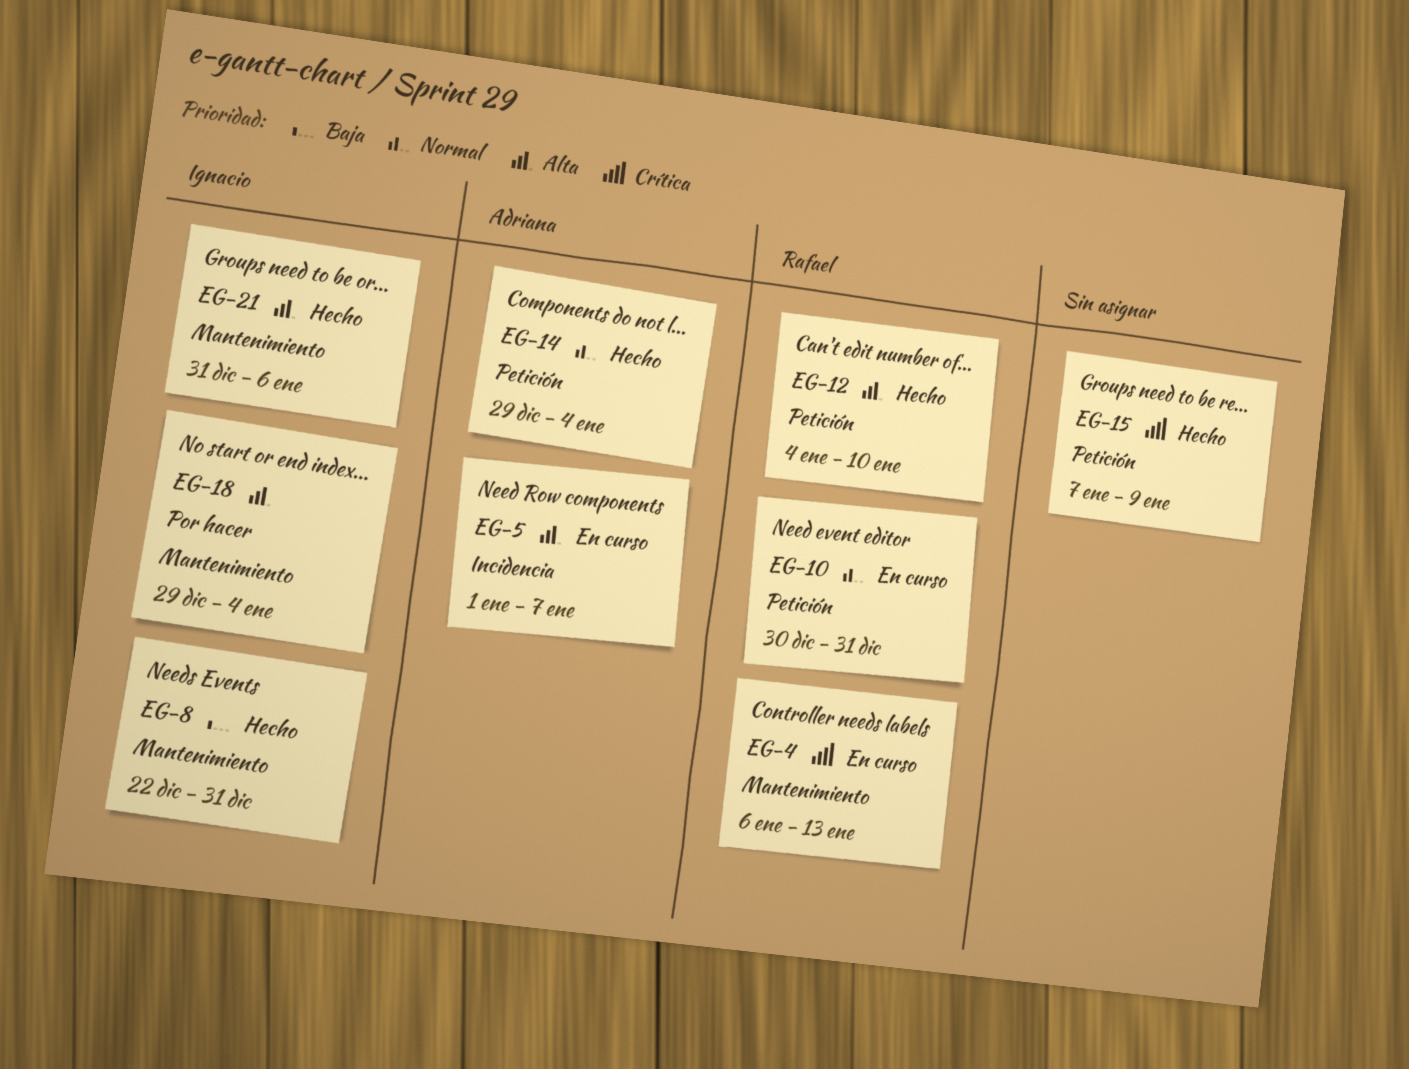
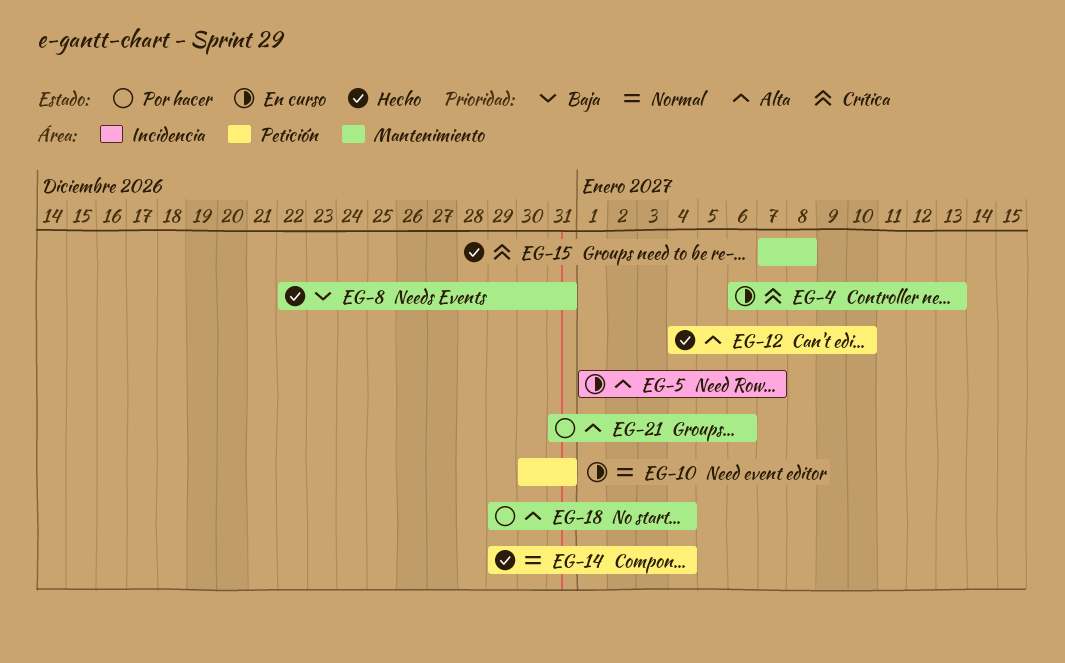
EG-15, label: Petición -> Mantenimiento
EG-15, due: Jan 9 -> Jan 8
EG-21, status: Hecho -> Por hacer

